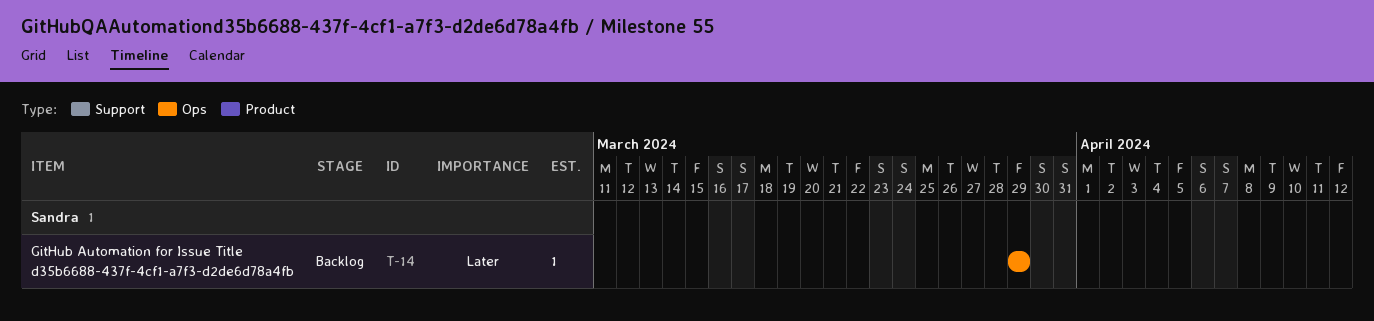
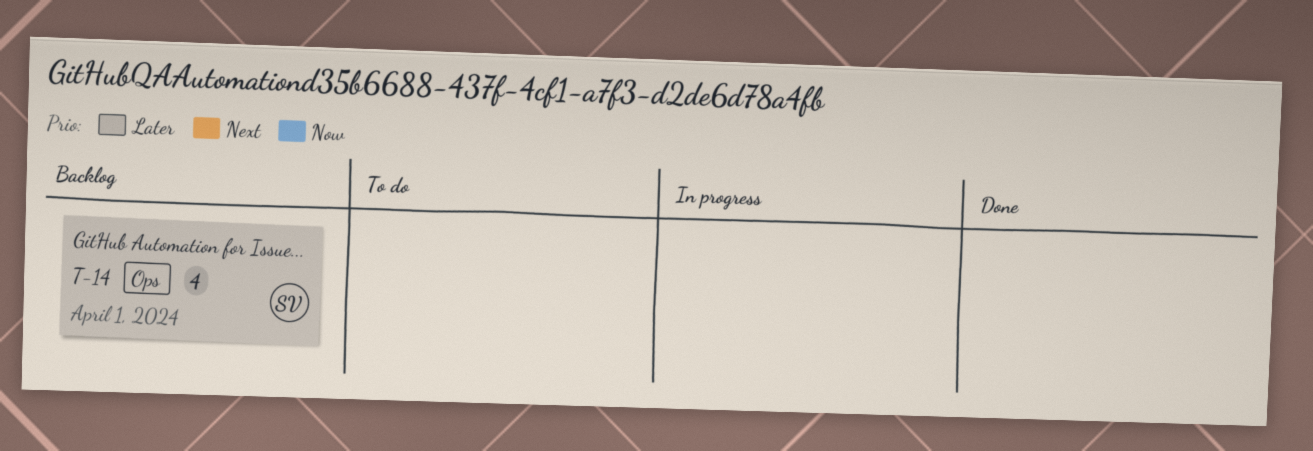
T-14, estimate: 1 -> 4
T-14, due: Mar 29 -> Apr 1

